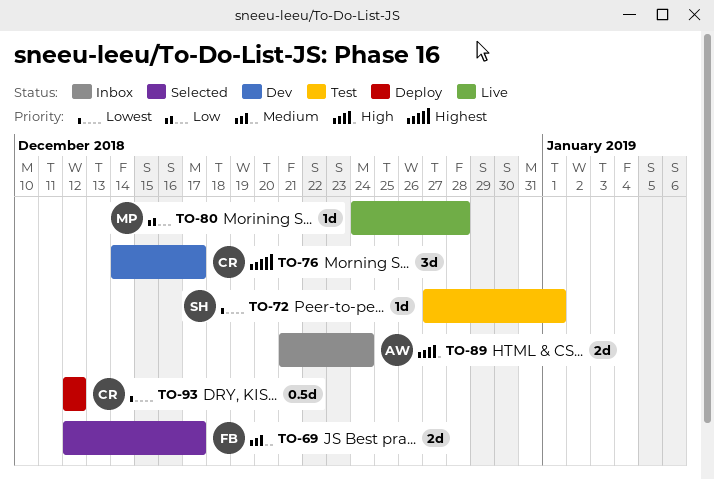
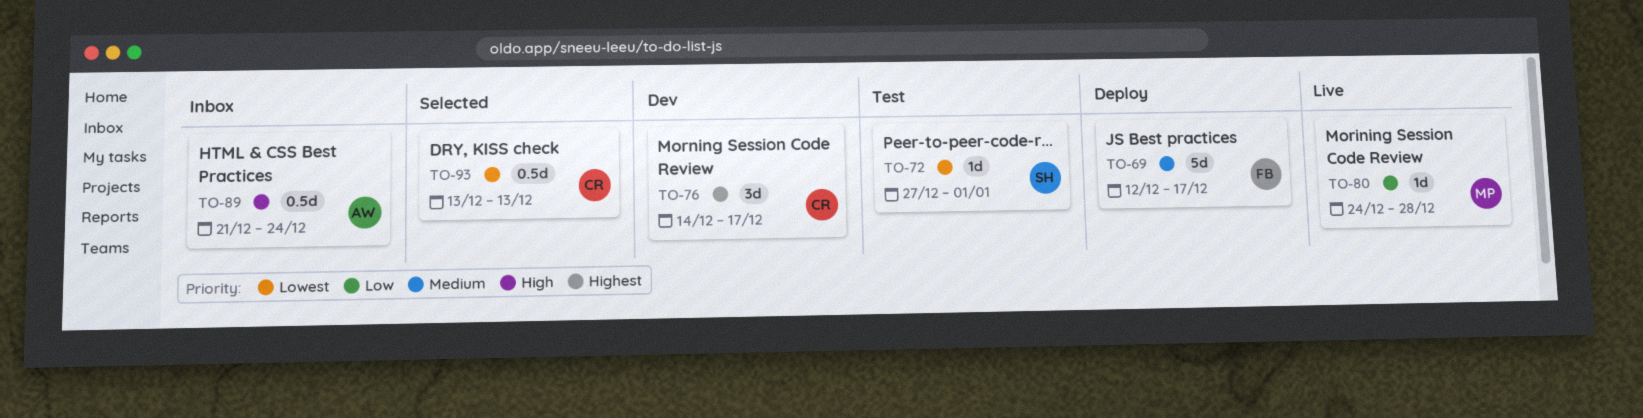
TO-69, status: Selected -> Deploy
TO-69, estimate: 2d -> 5d
TO-89, estimate: 2d -> 0.5d
TO-93, status: Deploy -> Selected
TO-93, start: Dec 12 -> Dec 13
TO-93, due: Dec 12 -> Dec 13

